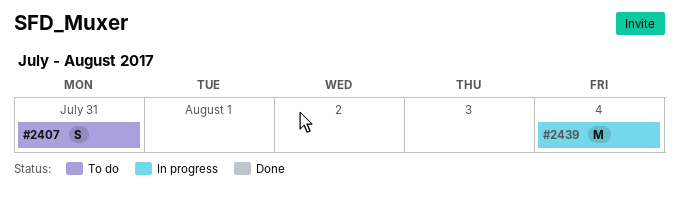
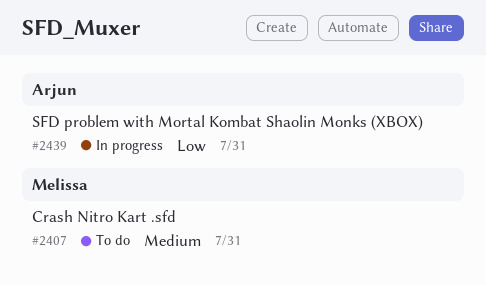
#2439, day: Aug 4 -> Jul 31

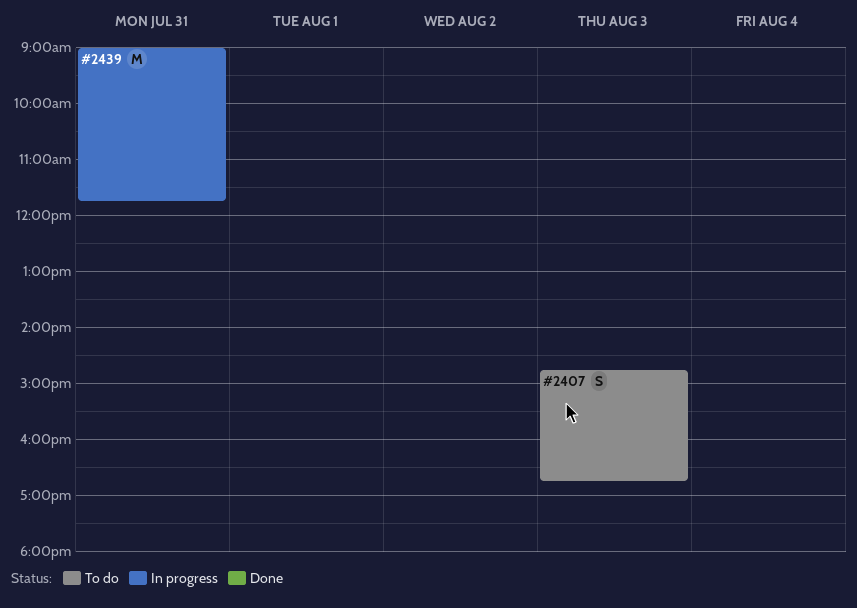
#2407, day: Jul 31 -> Aug 3

